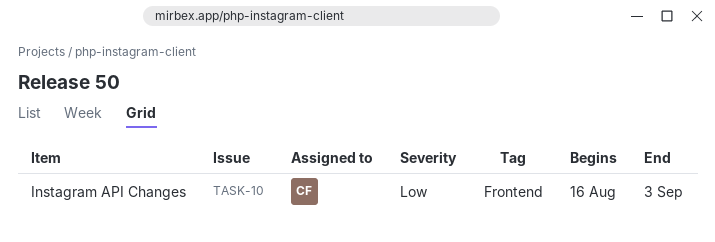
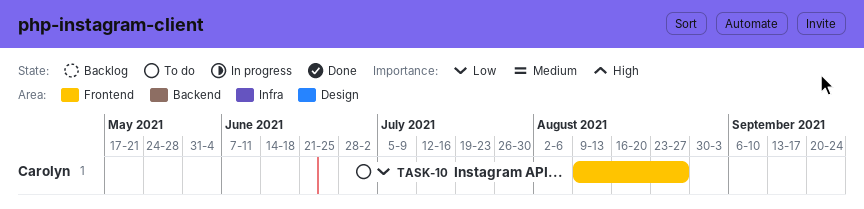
TASK-10, start: Aug 16 -> Aug 9
TASK-10, due: Sep 3 -> Aug 27

